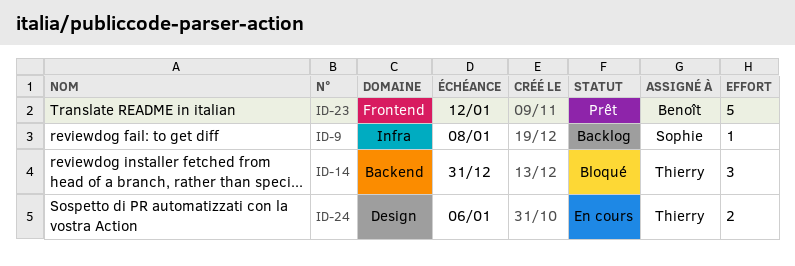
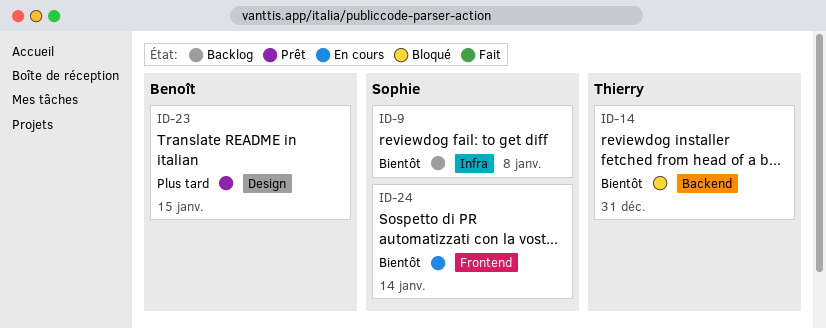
ID-23, label: Frontend -> Design
ID-23, due: Jan 12 -> Jan 15
ID-24, owner: Thierry -> Sophie
ID-24, label: Design -> Frontend
ID-24, due: Jan 6 -> Jan 14

